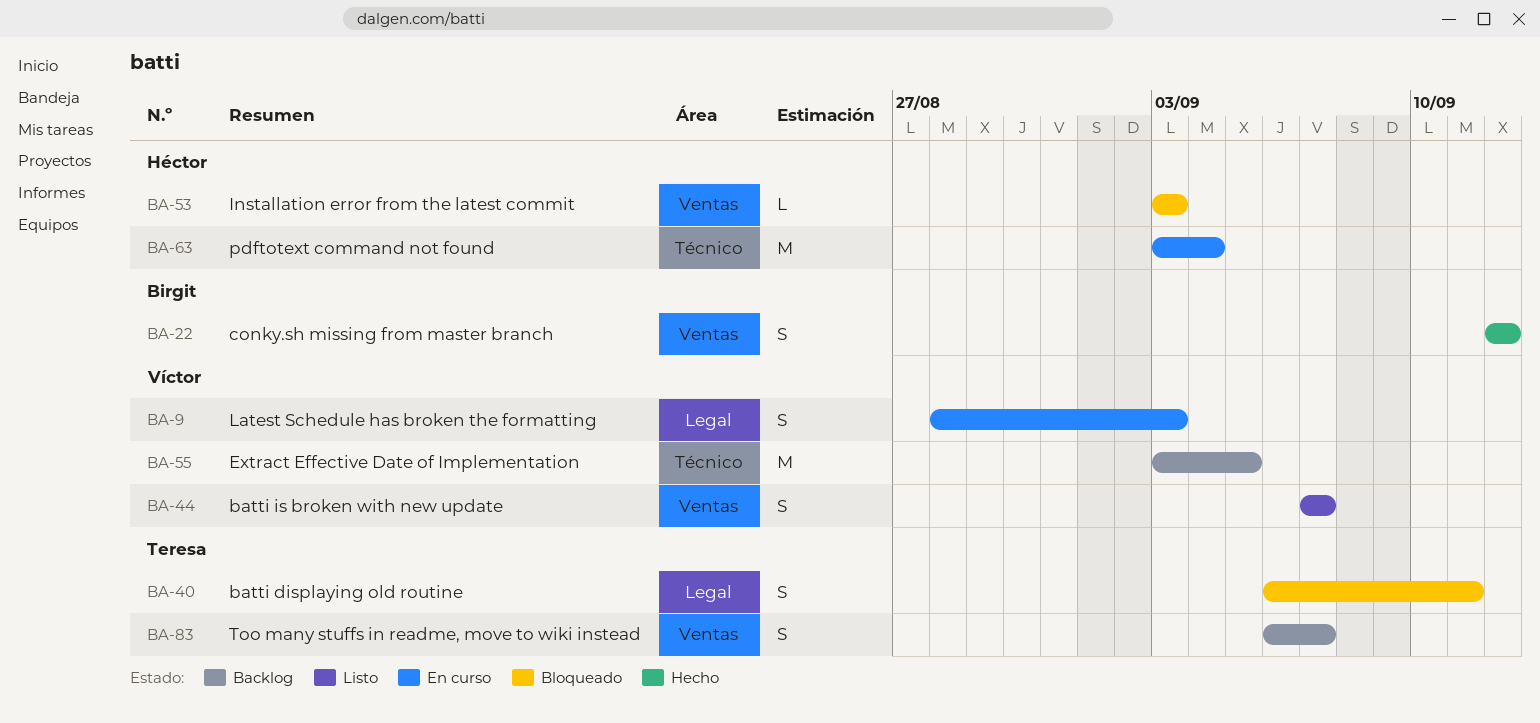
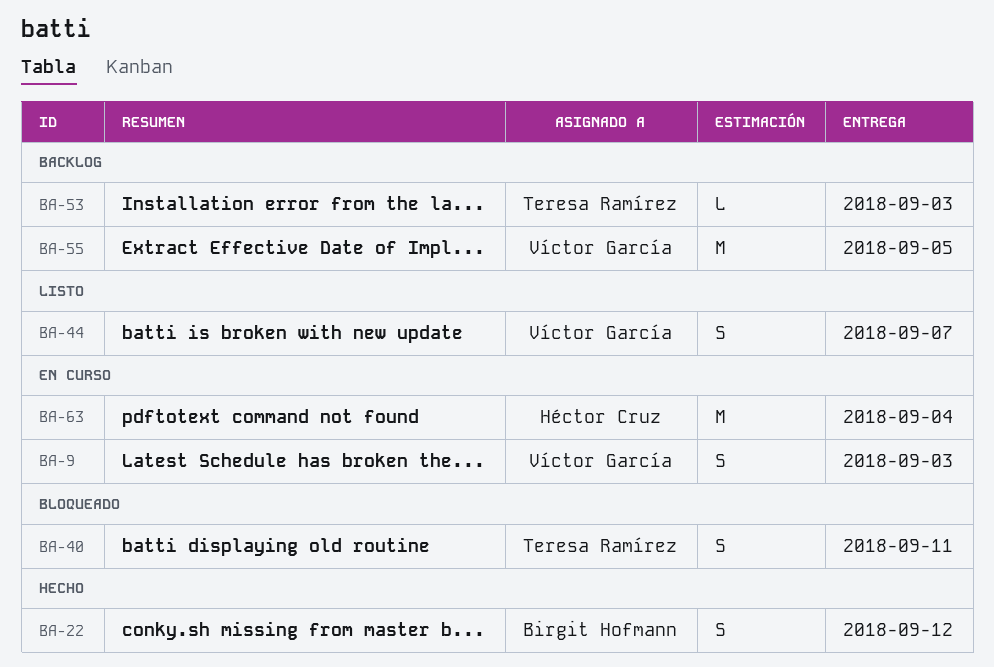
BA-53, status: Bloqueado -> Backlog
BA-53, owner: Héctor Cruz -> Teresa Ramírez
BA-83: present -> none

